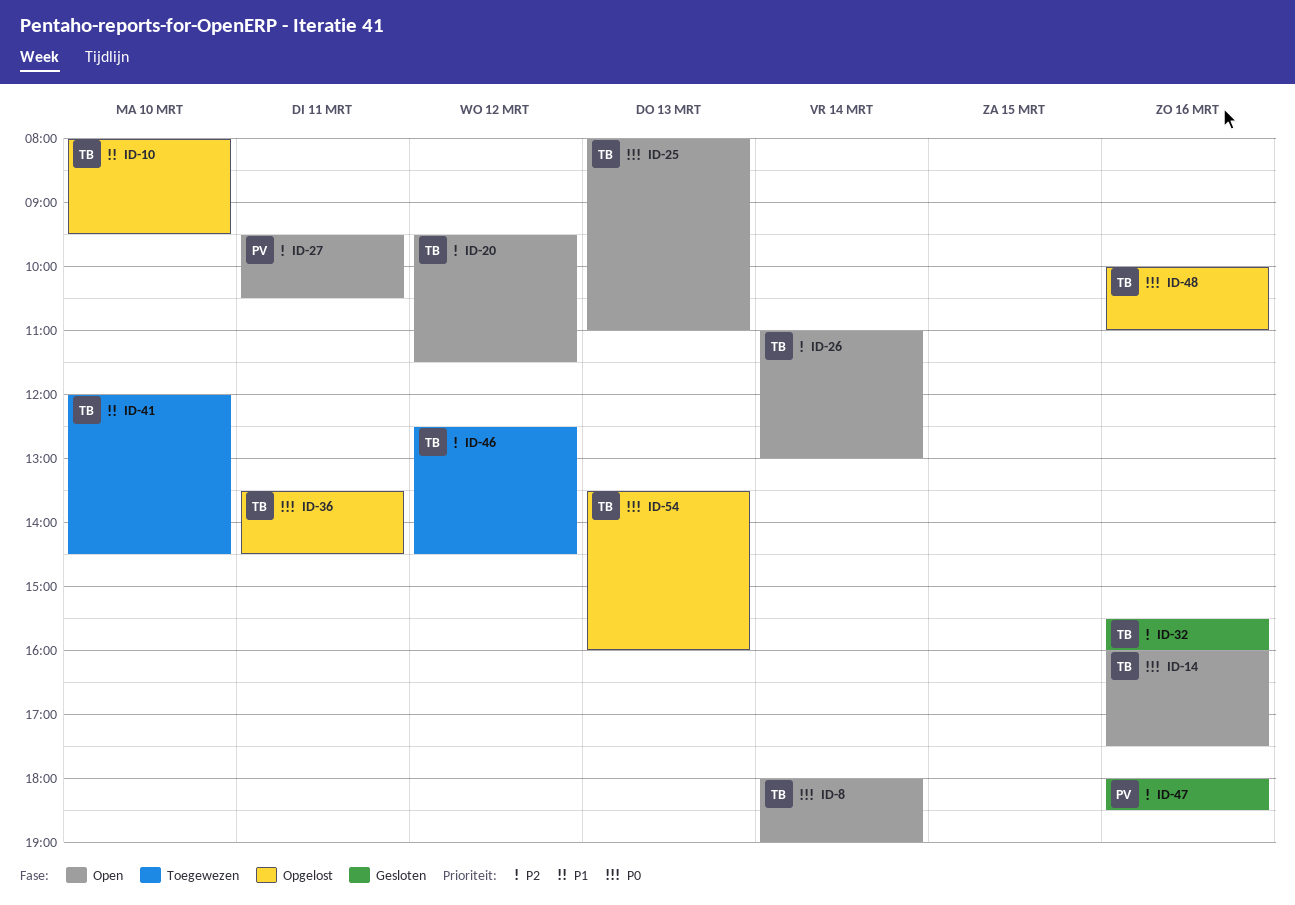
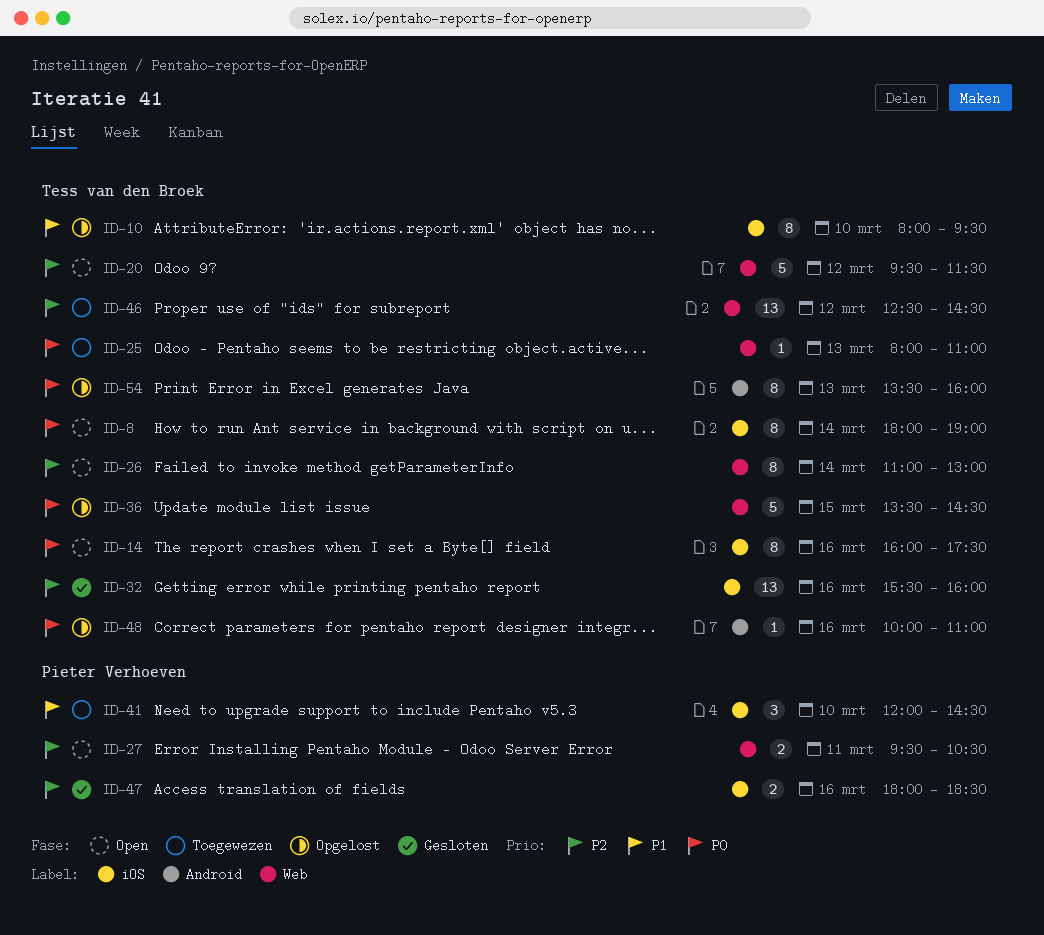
ID-25, status: Open -> Toegewezen
ID-36, day: Mar 11 -> Mar 15
ID-41, owner: Tess van den Broek -> Pieter Verhoeven

